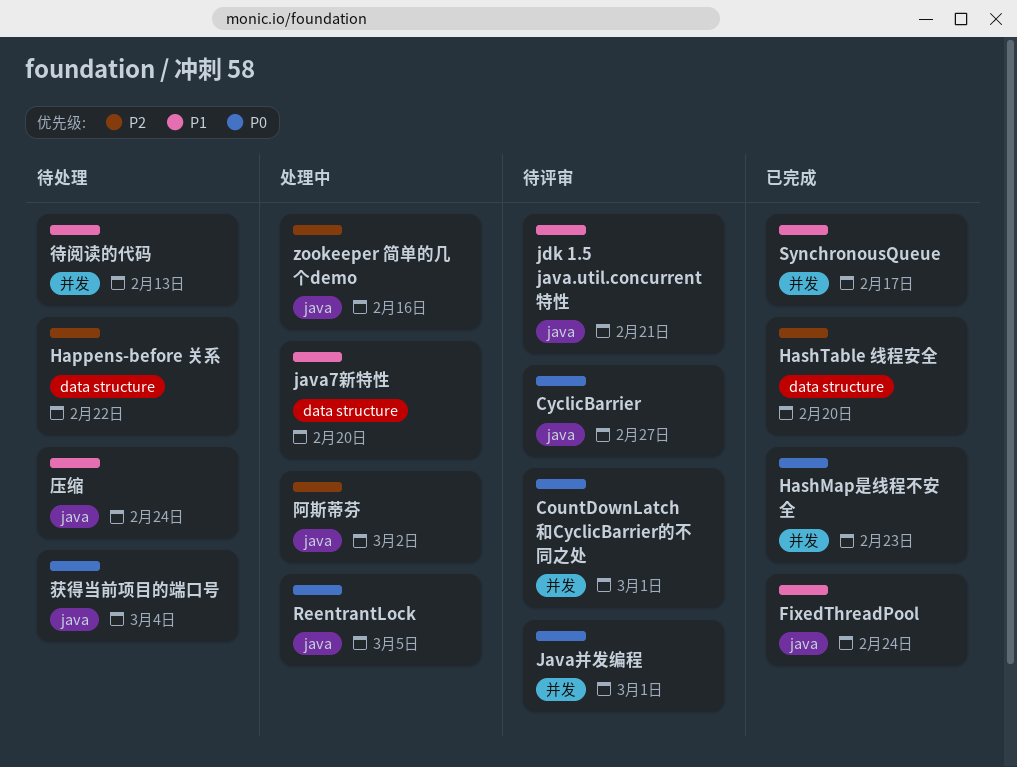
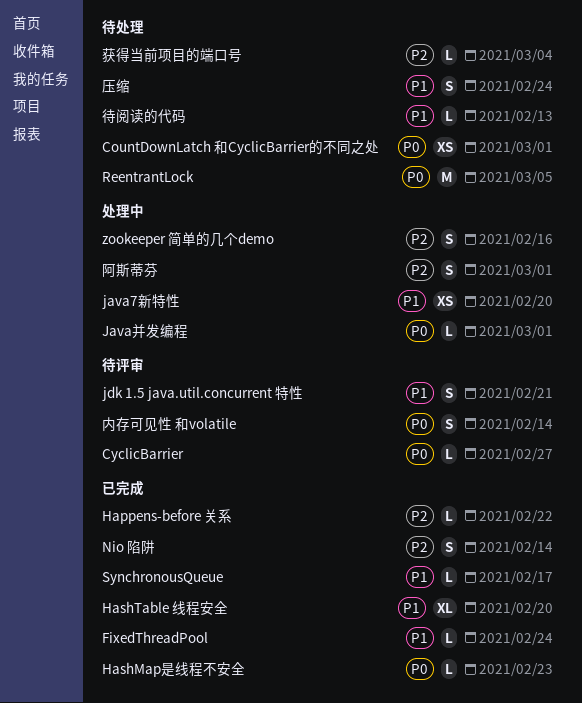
CountDownLatch 和CyclicBarrier的不同之处, status: 待评审 -> 待处理
Happens-before 关系, status: 待处理 -> 已完成
HashTable 线程安全, priority: P2 -> P1
Java并发编程, status: 待评审 -> 处理中
Nio 陷阱: none -> present
ReentrantLock, status: 处理中 -> 待处理
内存可见性 和volatile: none -> present
获得当前项目的端口号, priority: P0 -> P2
阿斯蒂芬, due: Mar 2 -> Mar 1

